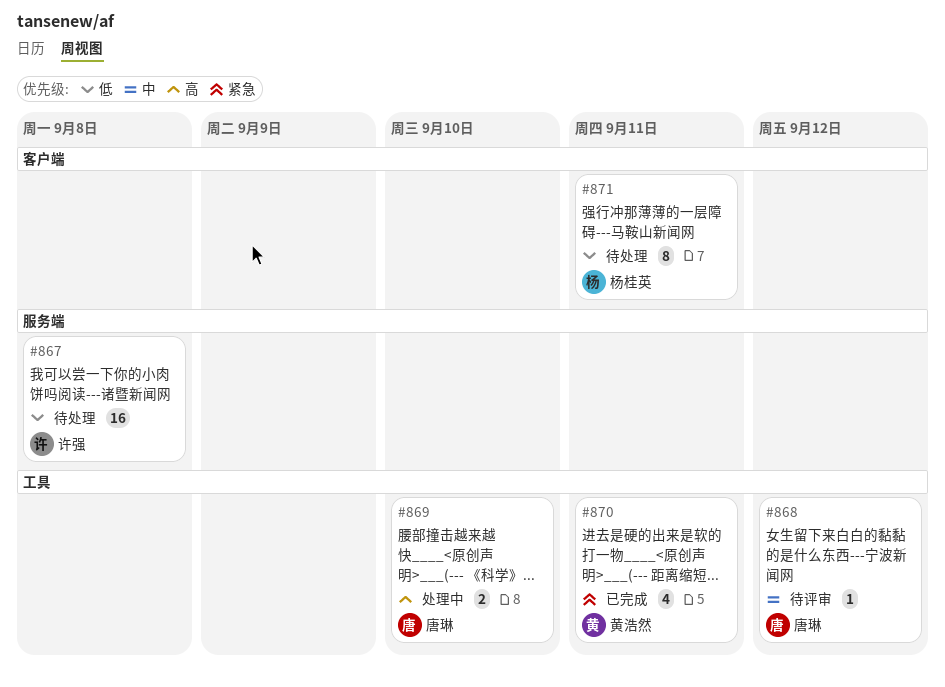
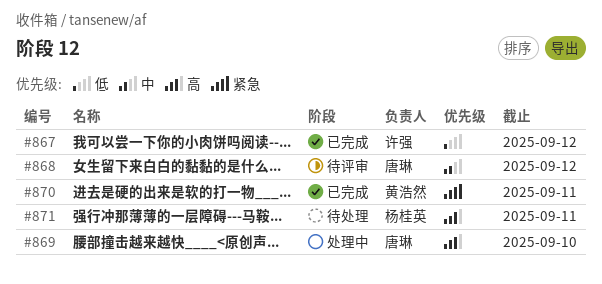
#867, status: 待处理 -> 已完成
#867, due: Sep 8 -> Sep 12
#871, priority: 低 -> 高

